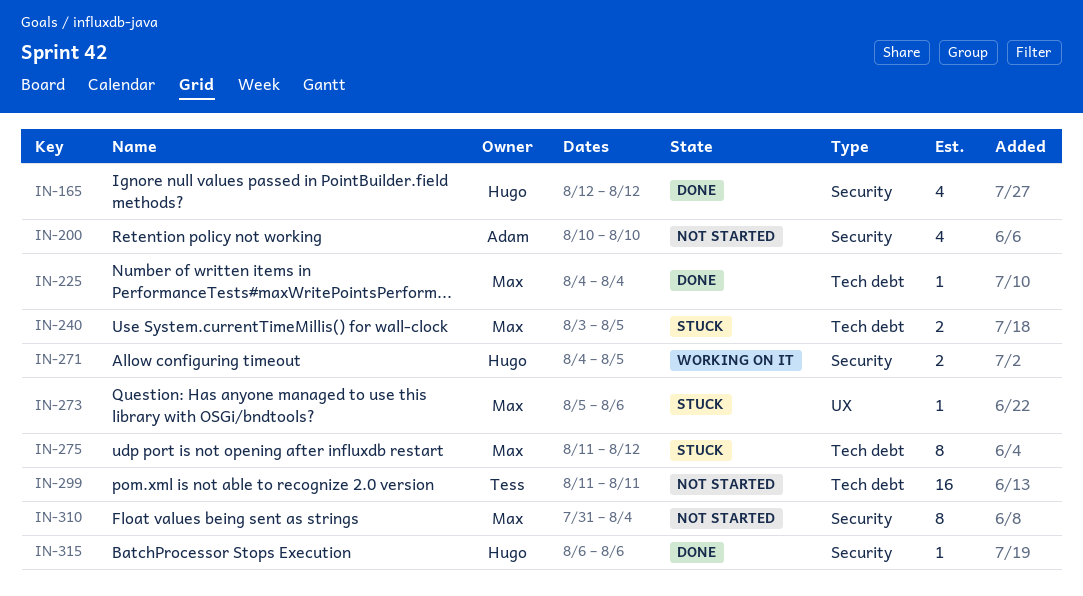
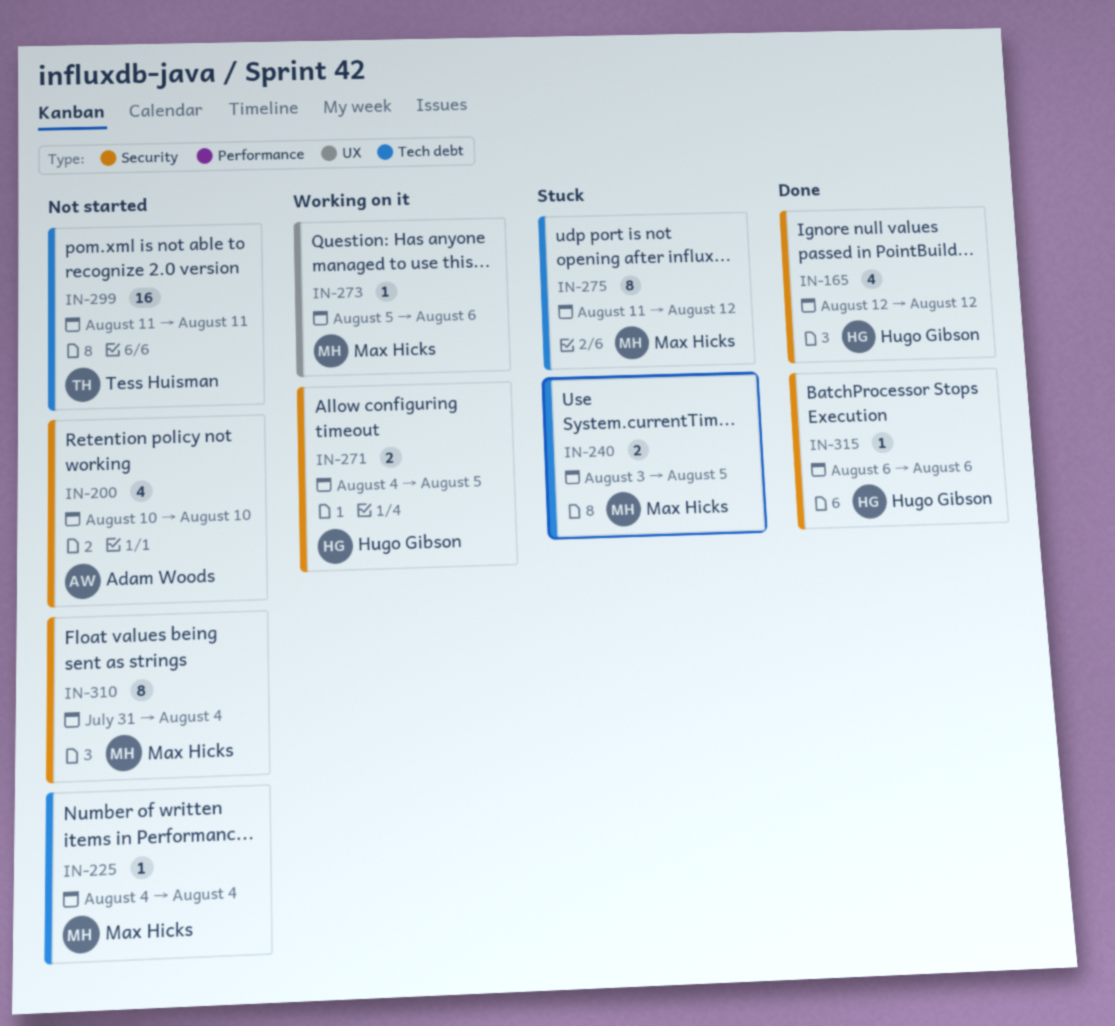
IN-225, status: Done -> Not started
IN-273, status: Stuck -> Working on it

